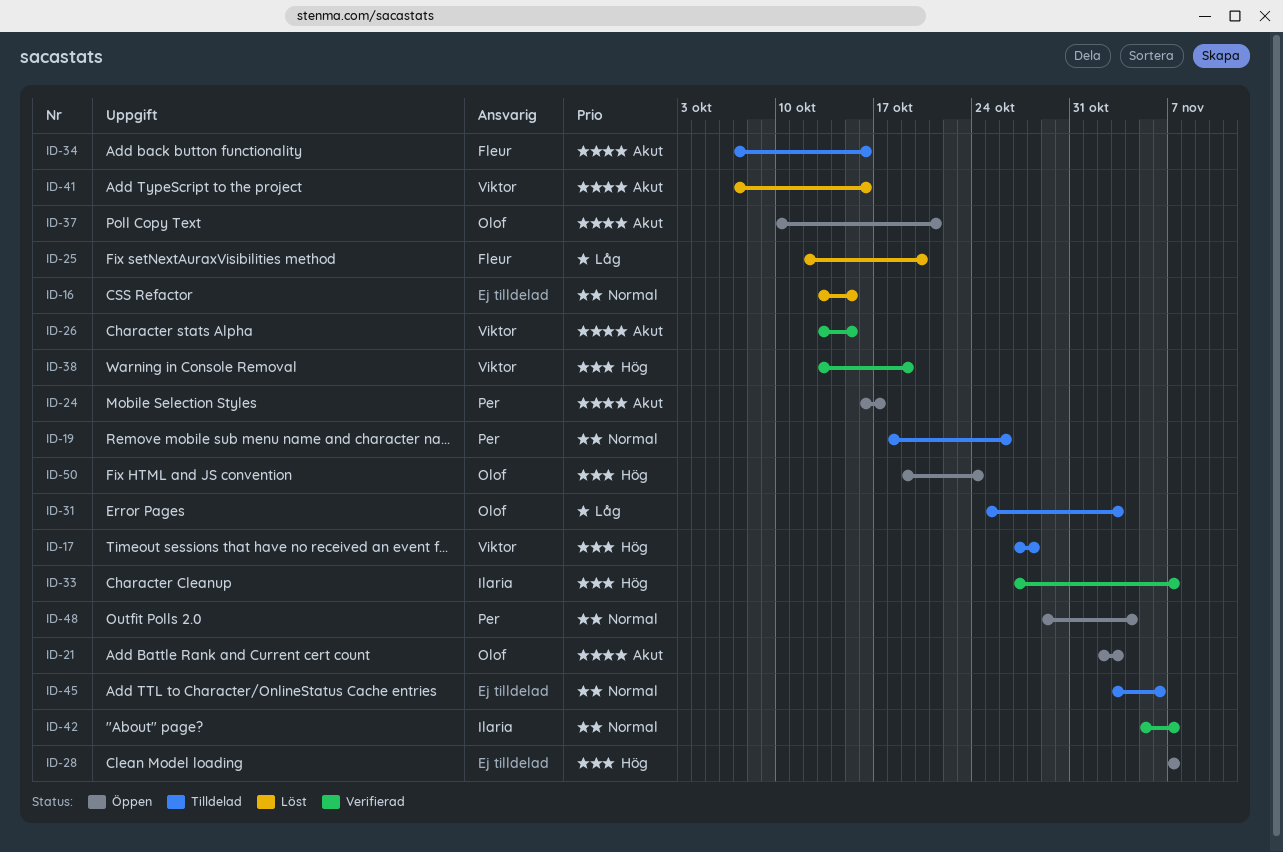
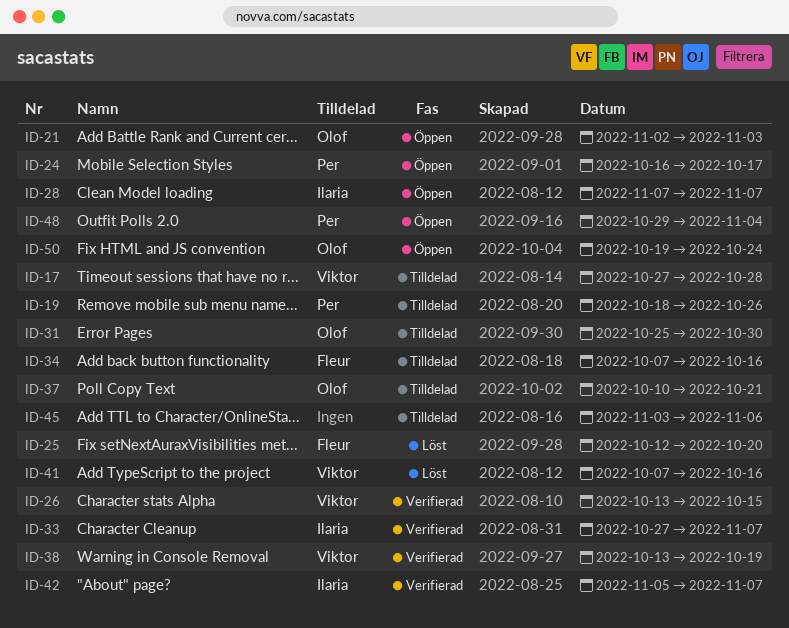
ID-16: present -> none
ID-28, owner: none -> Ilaria
ID-31, due: Nov 3 -> Oct 30
ID-37, status: Öppen -> Tilldelad

